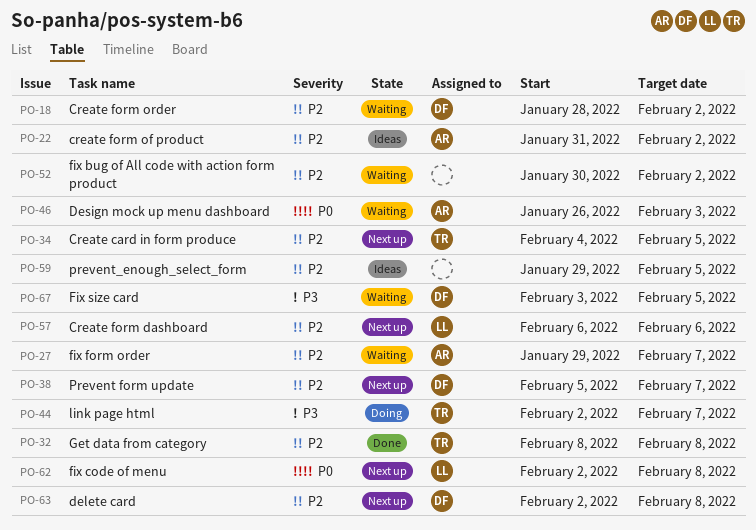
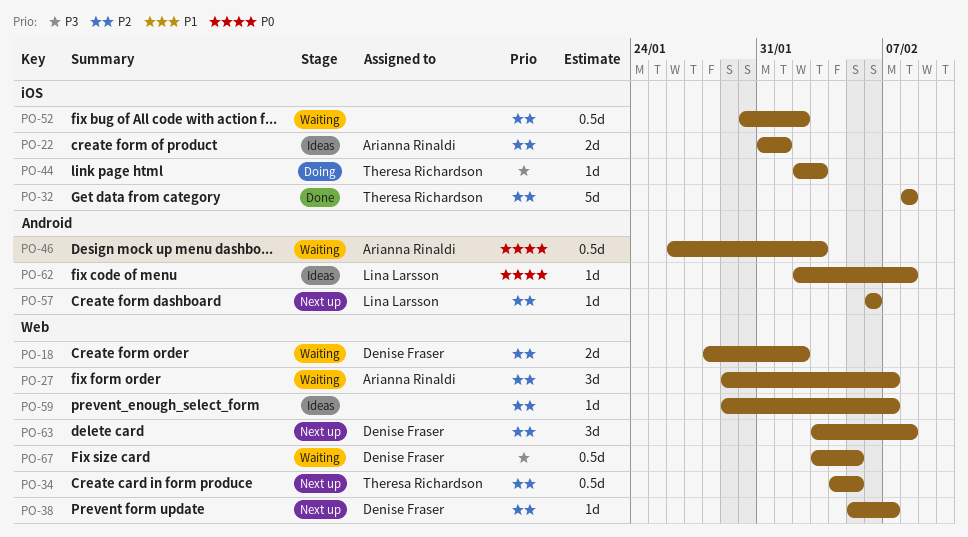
PO-22, due: Feb 2 -> Feb 1
PO-44, due: Feb 7 -> Feb 3
PO-59, due: Feb 5 -> Feb 7
PO-62, status: Next up -> Ideas
PO-63, start: Feb 2 -> Feb 3

